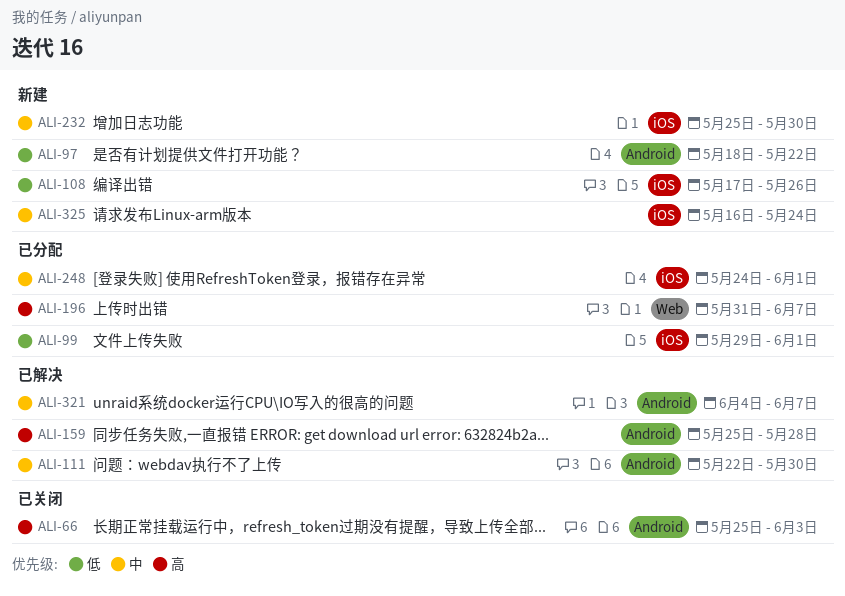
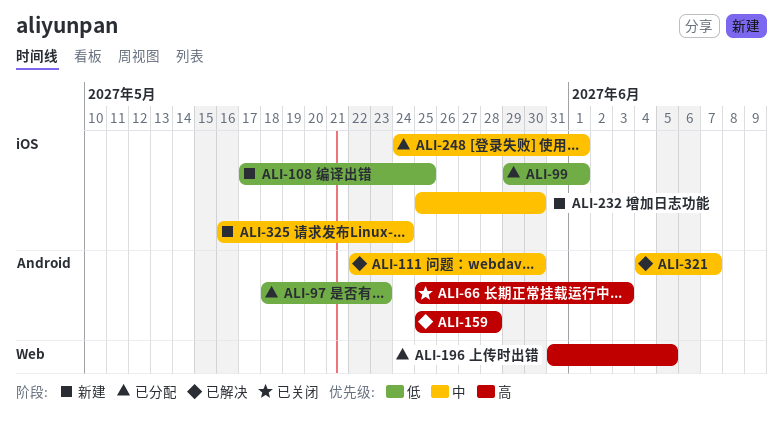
ALI-97, status: 新建 -> 已分配
ALI-97, due: May 22 -> May 23
ALI-108, due: May 26 -> May 25
ALI-196, due: Jun 7 -> Jun 5

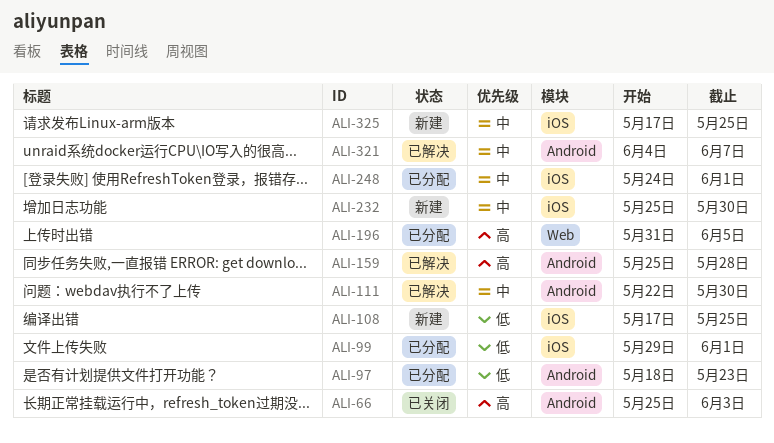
ALI-325, start: May 16 -> May 17
ALI-325, due: May 24 -> May 25

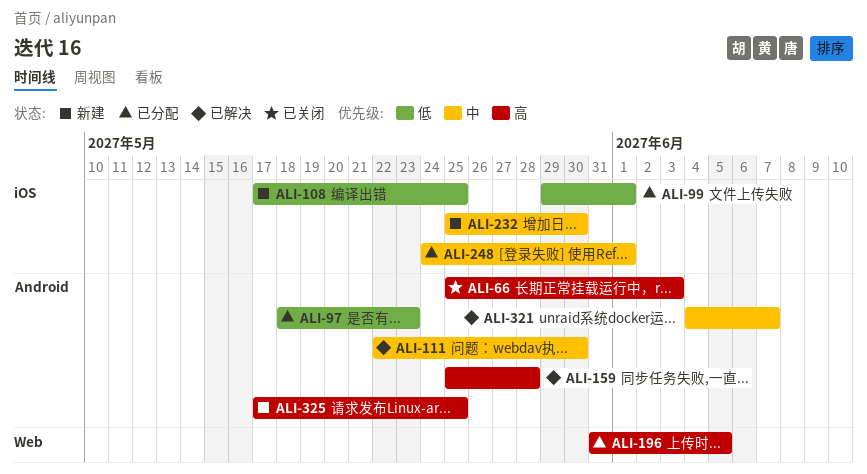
ALI-325, priority: 中 -> 高
ALI-325, label: iOS -> Android

